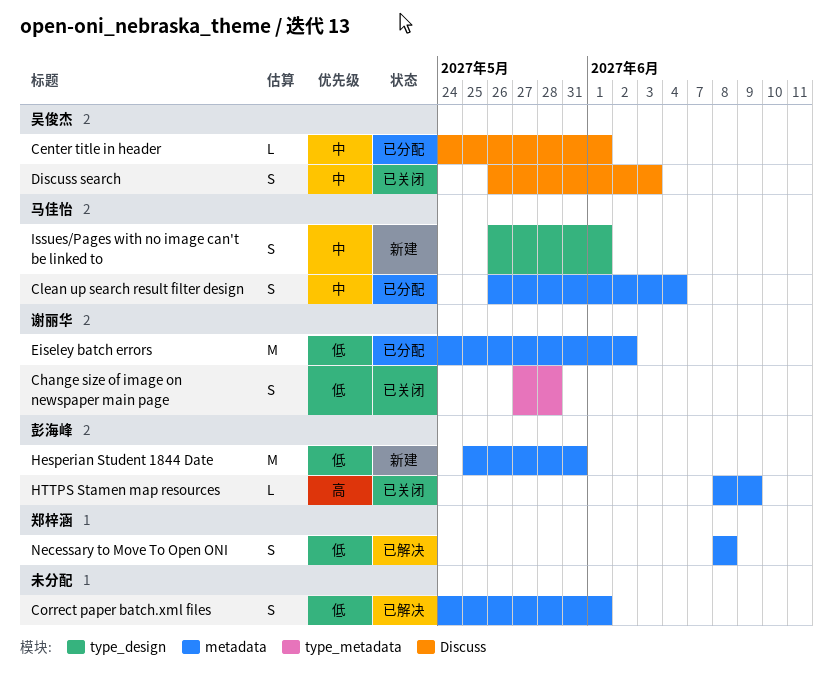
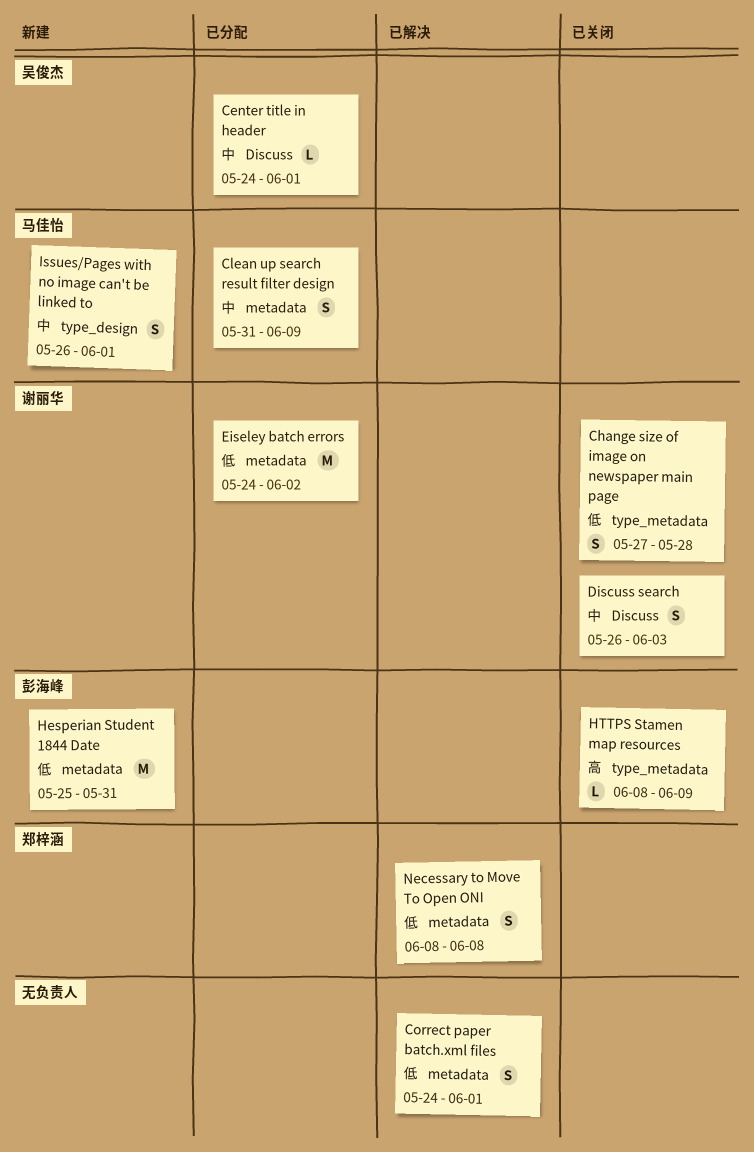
Clean up search result filter design, start: May 26 -> May 31
Clean up search result filter design, due: Jun 4 -> Jun 9
Discuss search, owner: 吴俊杰 -> 谢丽华
HTTPS Stamen map resources, label: metadata -> type_metadata

